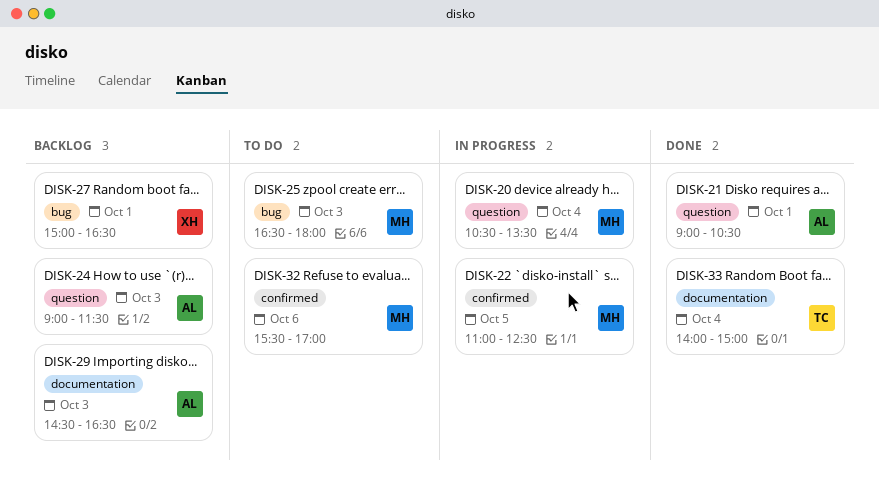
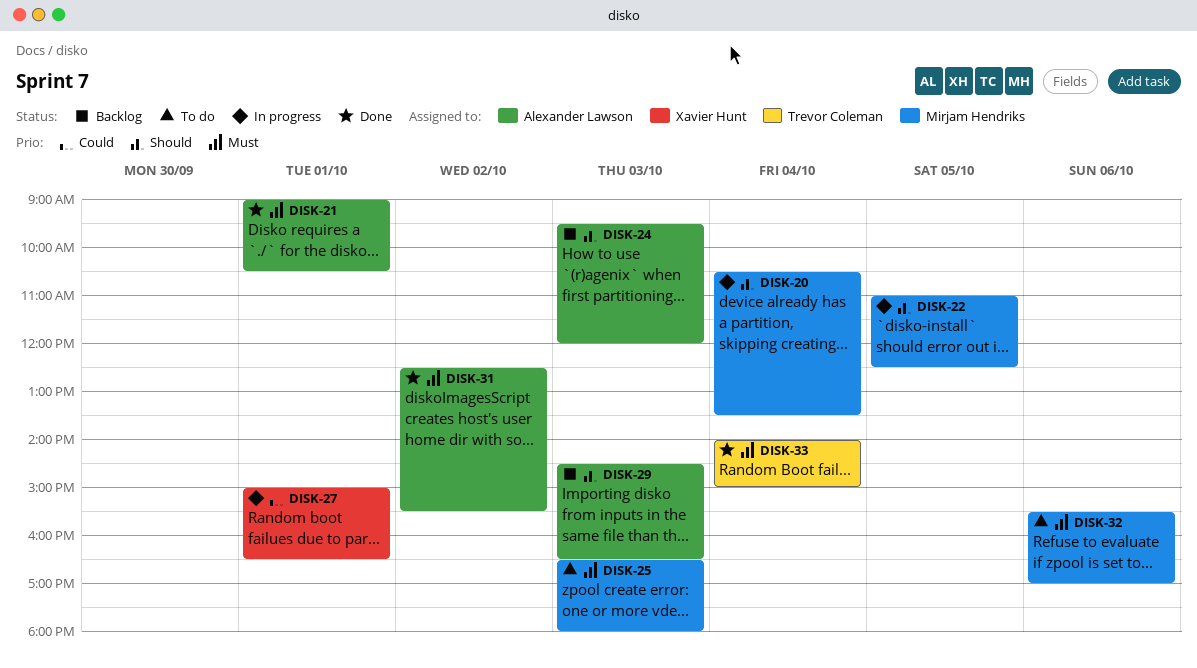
DISK-24, begins: 09:00 -> 09:30
DISK-24, ends: 11:30 -> 12:00
DISK-27, status: Backlog -> In progress
DISK-31: none -> present

